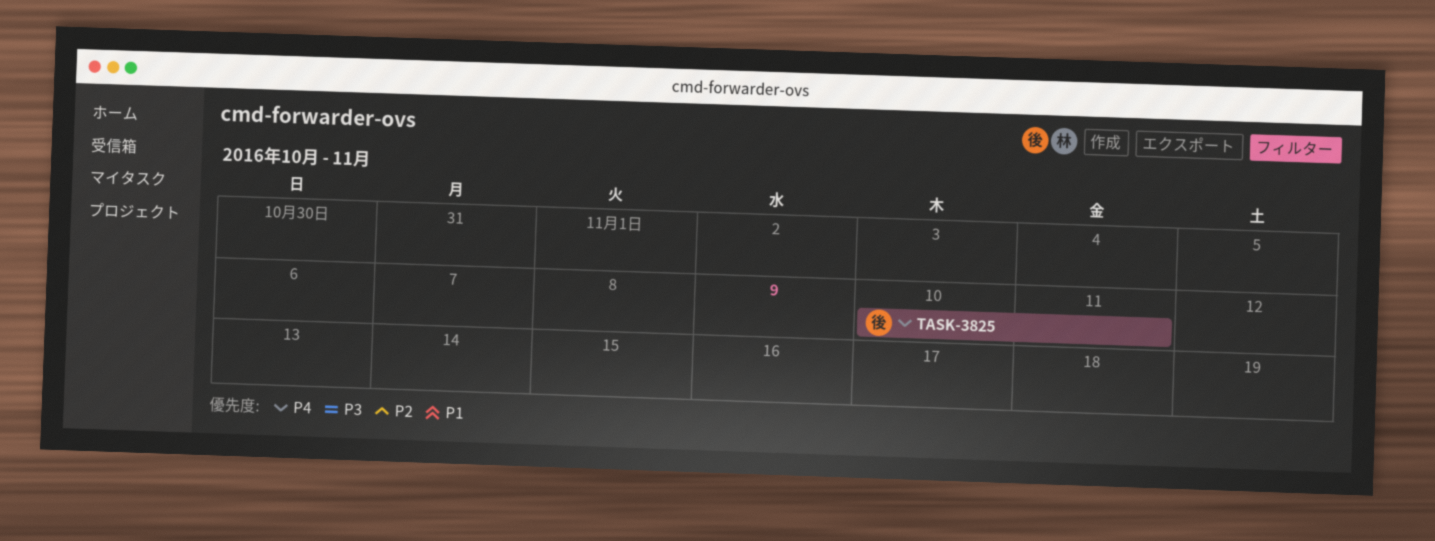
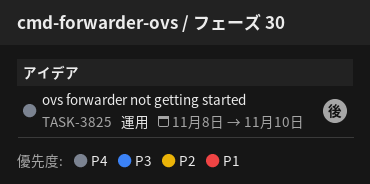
TASK-3825, start: Nov 10 -> Nov 8
TASK-3825, due: Nov 11 -> Nov 10

